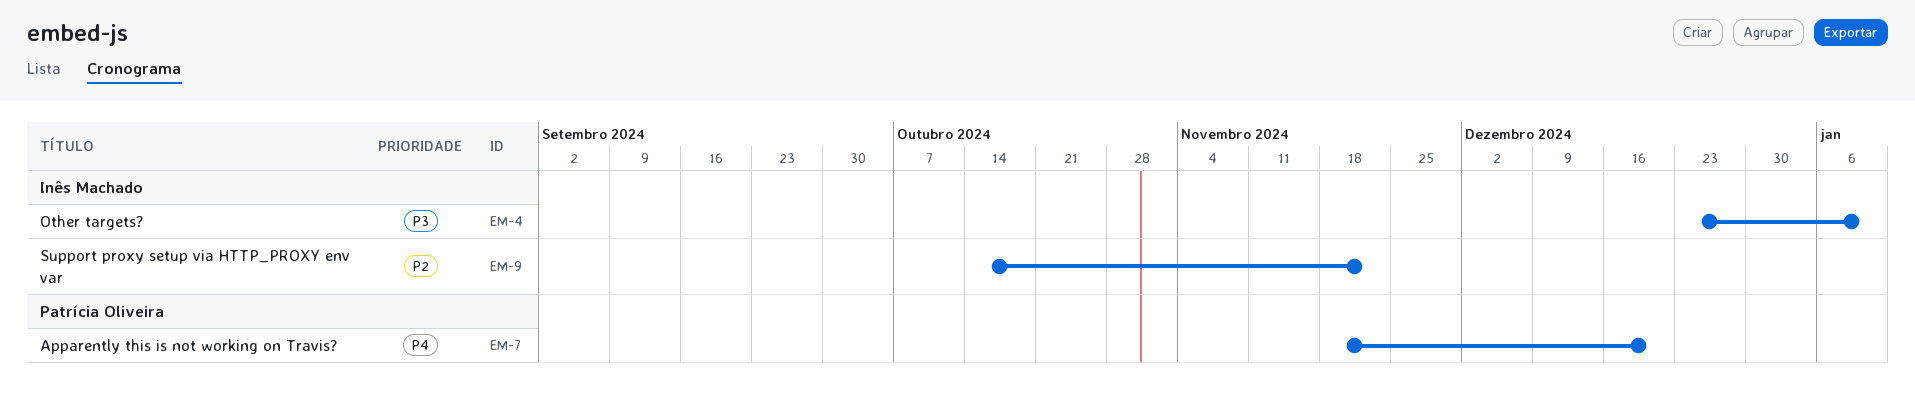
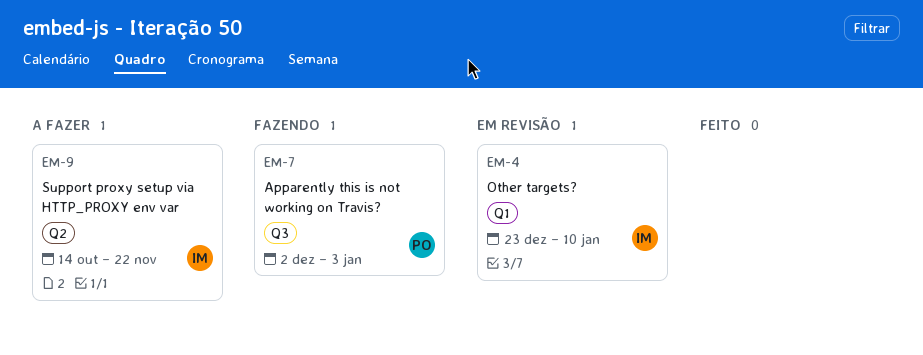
EM-7, start: Nov 18 -> Dec 2
EM-7, due: Dec 20 -> Jan 3

